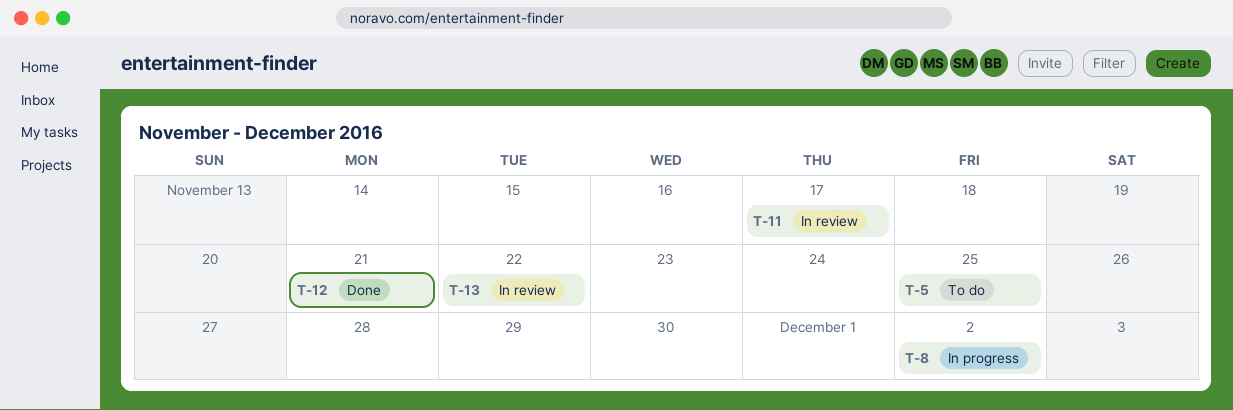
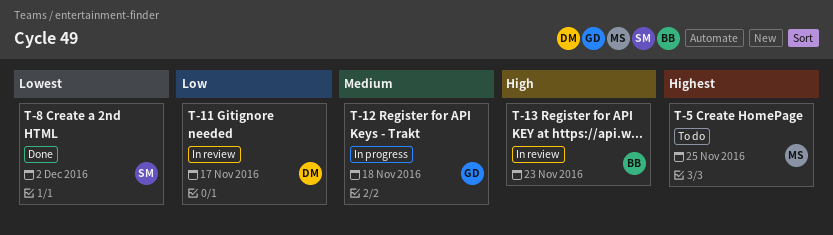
T-8, status: In progress -> Done
T-12, status: Done -> In progress
T-12, due: Nov 21 -> Nov 18
T-13, due: Nov 22 -> Nov 23

